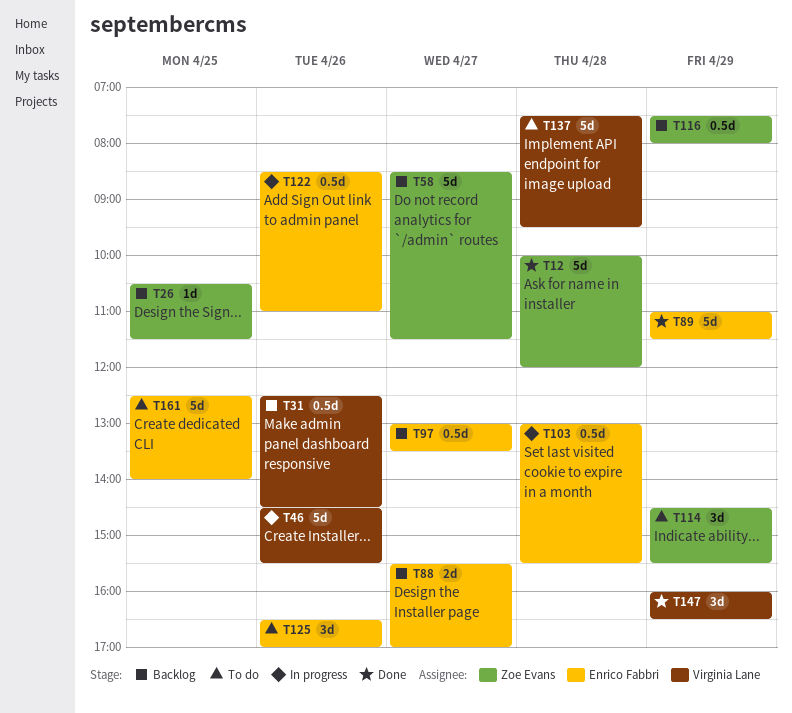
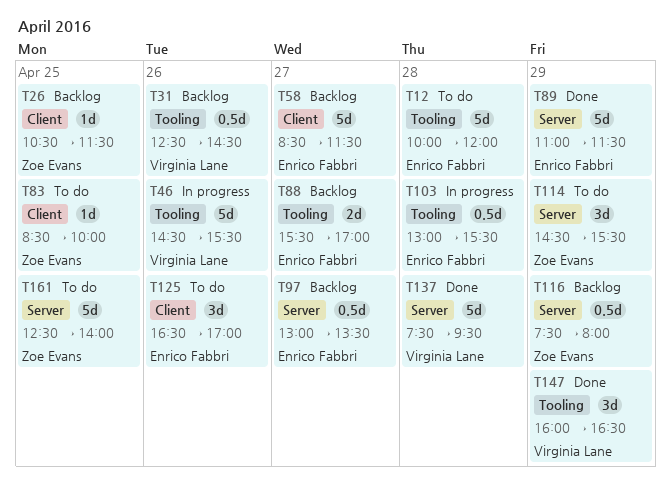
T12, status: Done -> To do
T12, owner: Zoe Evans -> Enrico Fabbri
T58, owner: Zoe Evans -> Enrico Fabbri
T83: none -> present
T122: present -> none
T137, status: To do -> Done
T161, owner: Enrico Fabbri -> Zoe Evans

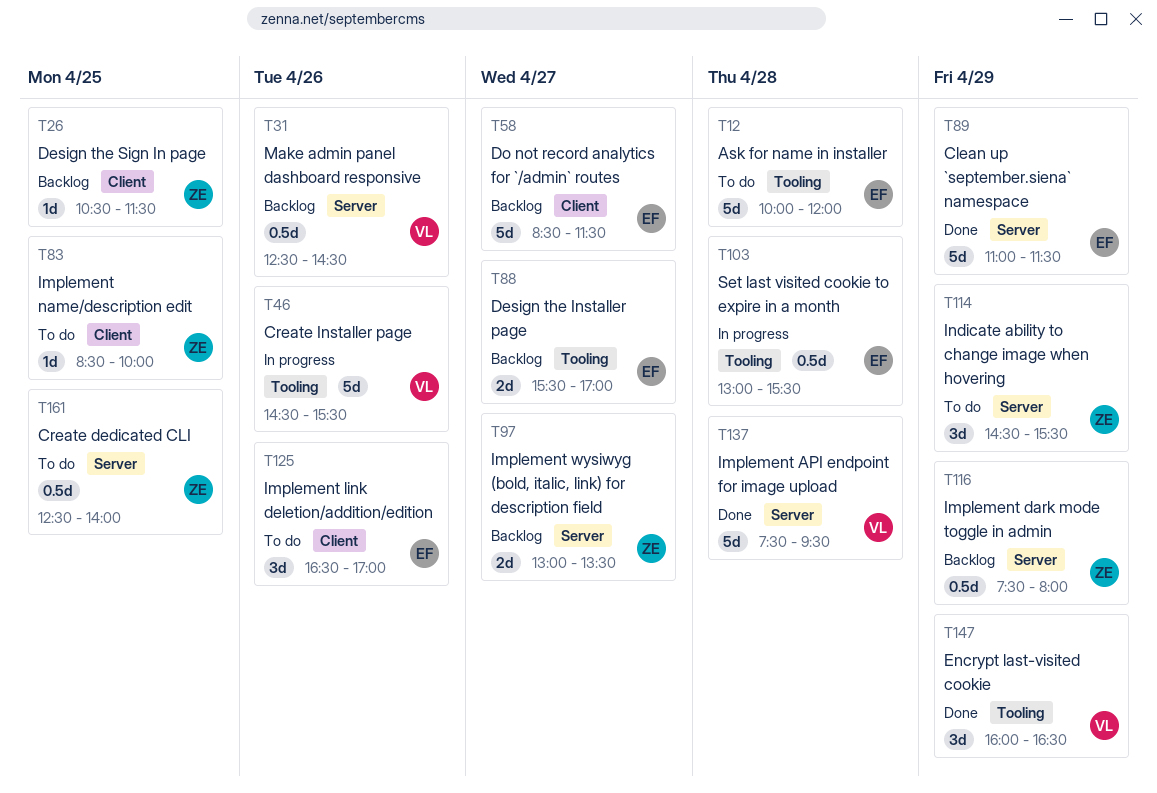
T31, label: Tooling -> Server
T97, owner: Enrico Fabbri -> Zoe Evans
T97, estimate: 0.5d -> 2d
T161, estimate: 5d -> 0.5d

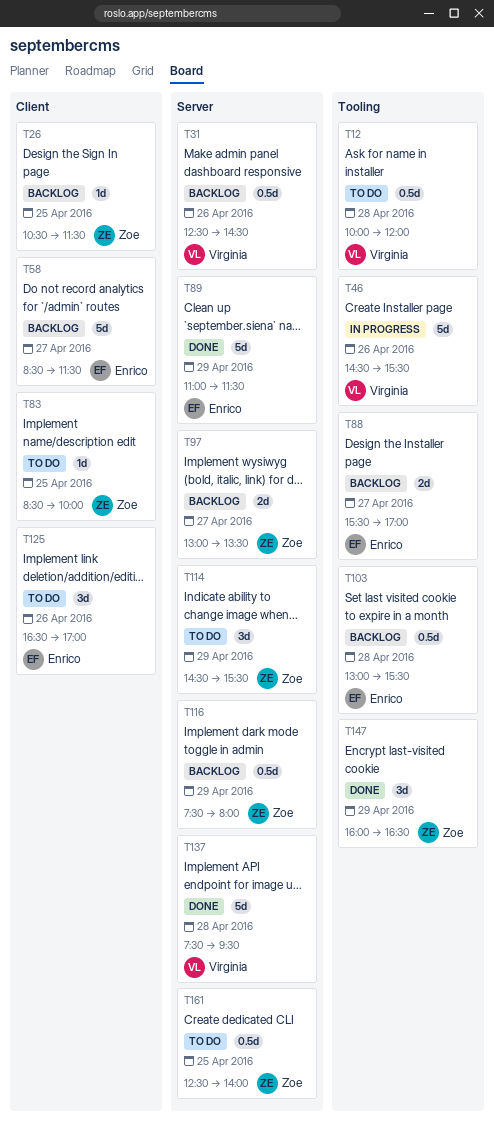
T12, owner: Enrico -> Virginia
T12, estimate: 5d -> 0.5d
T103, status: In progress -> Backlog
T147, owner: Virginia -> Zoe

